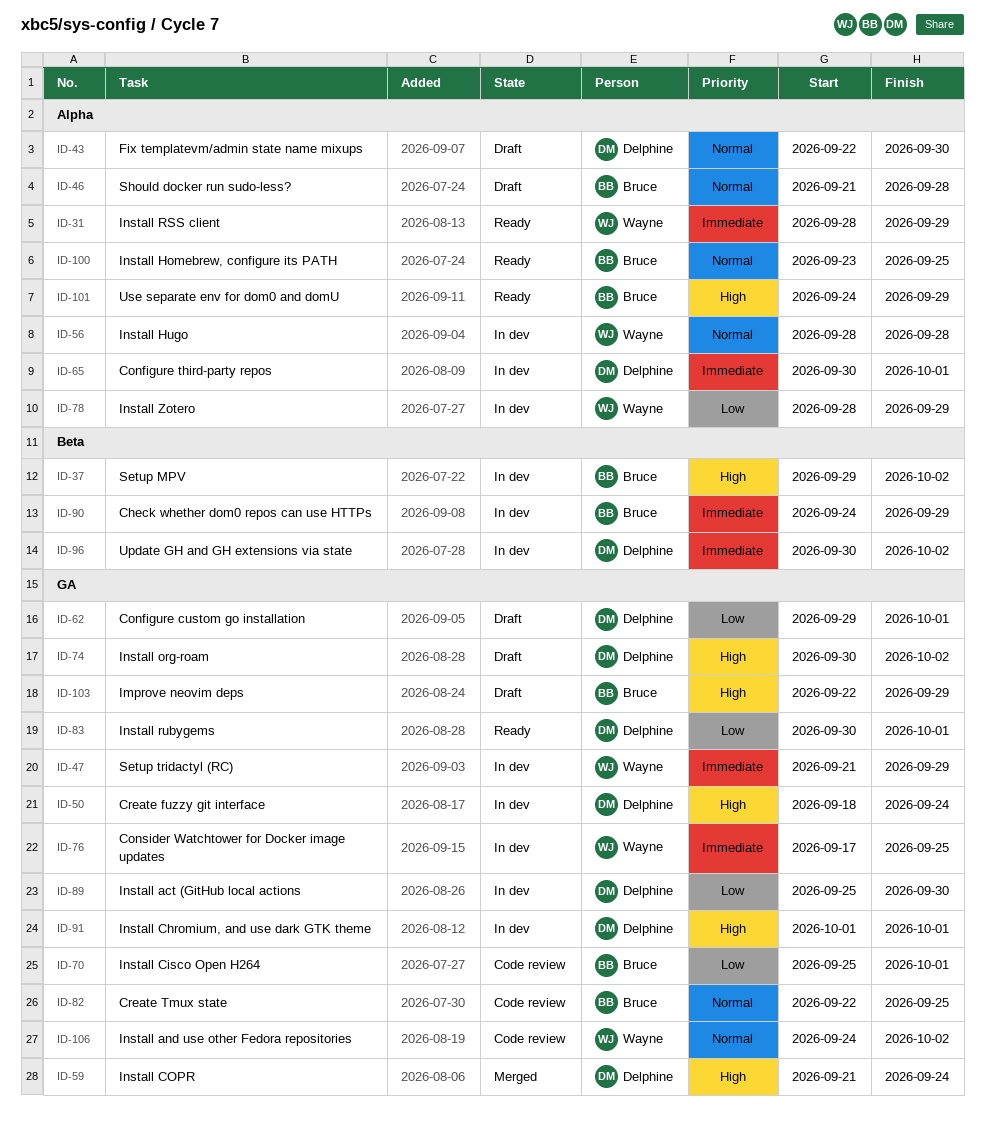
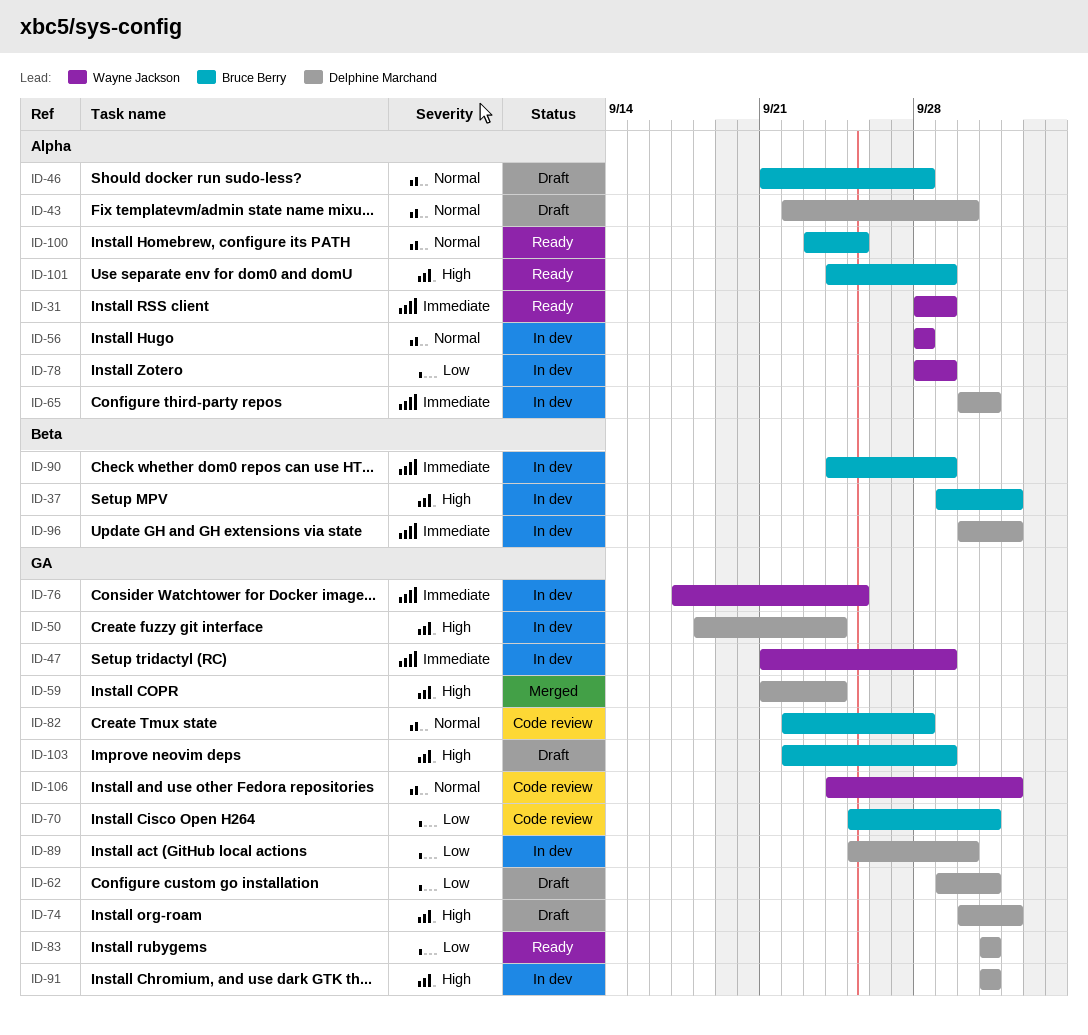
ID-82, due: Sep 25 -> Sep 28
ID-83, start: Sep 30 -> Oct 1

